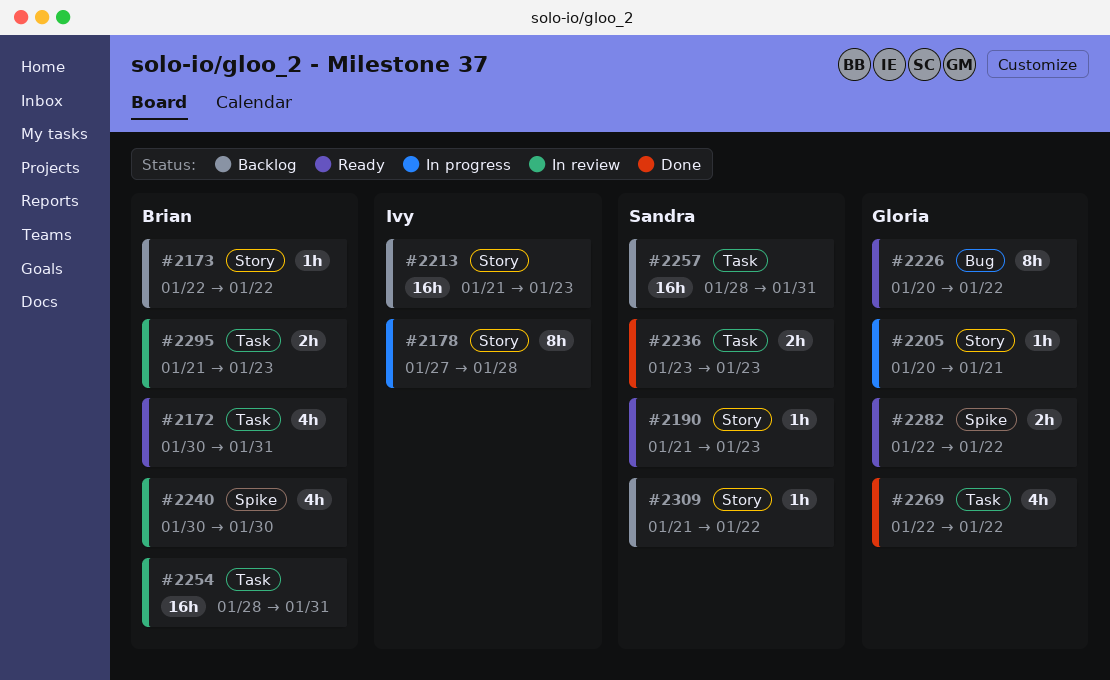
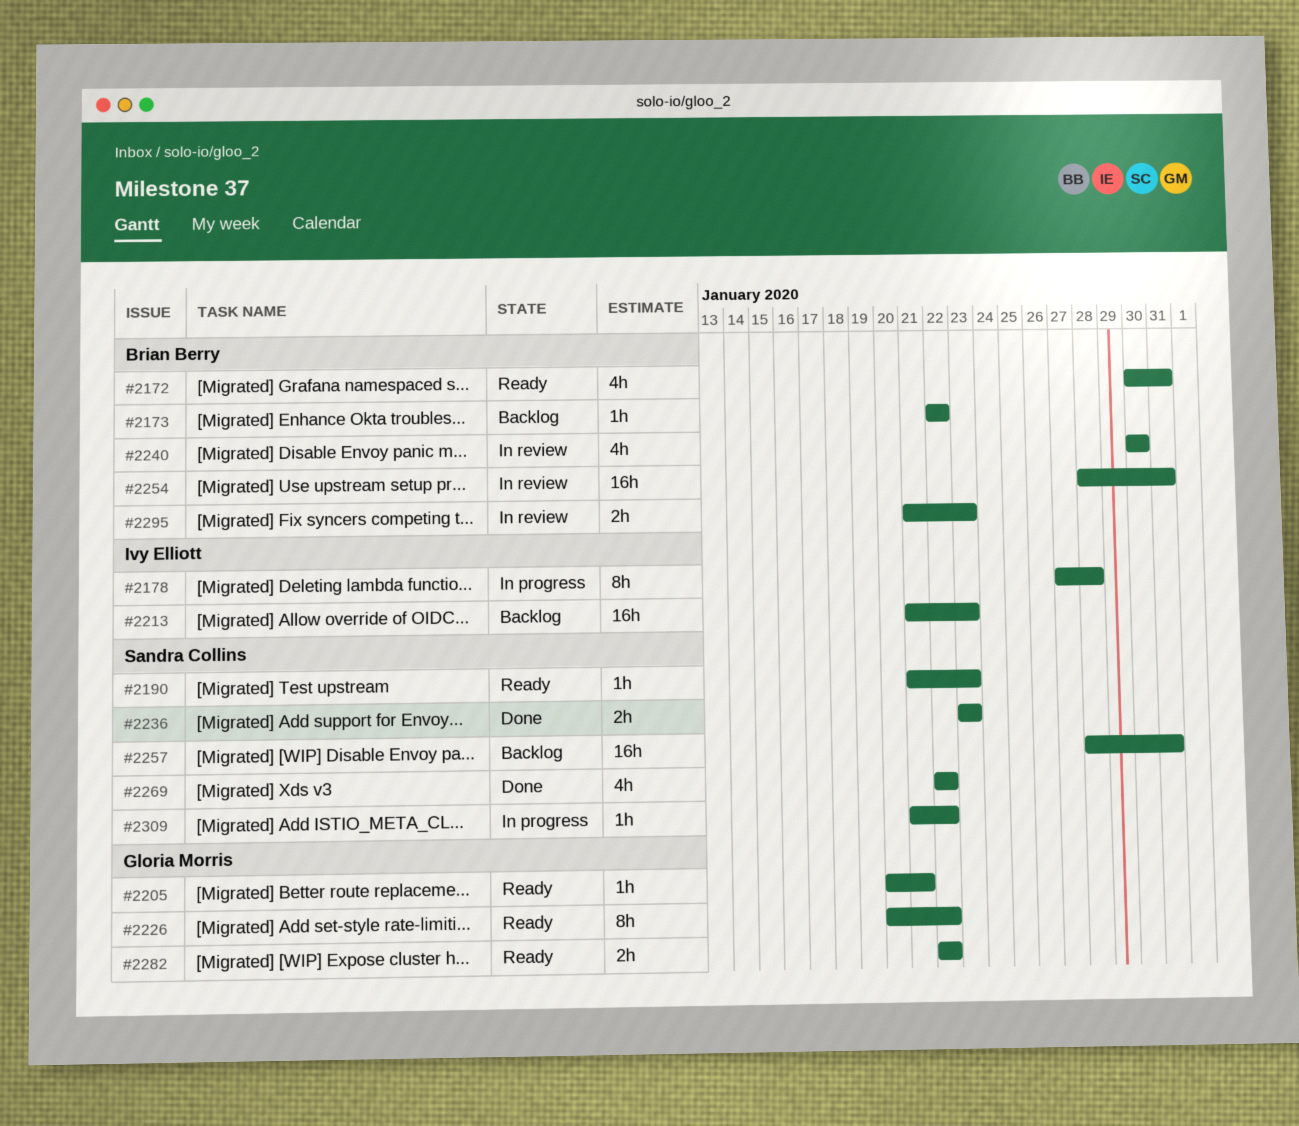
#2205, status: In progress -> Ready
#2269, owner: Gloria Morris -> Sandra Collins
#2309, status: Backlog -> In progress

